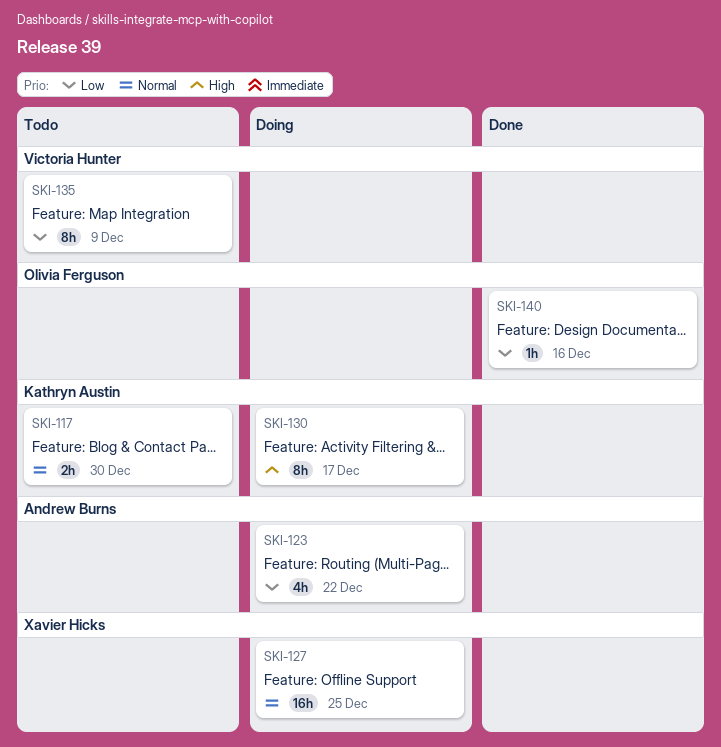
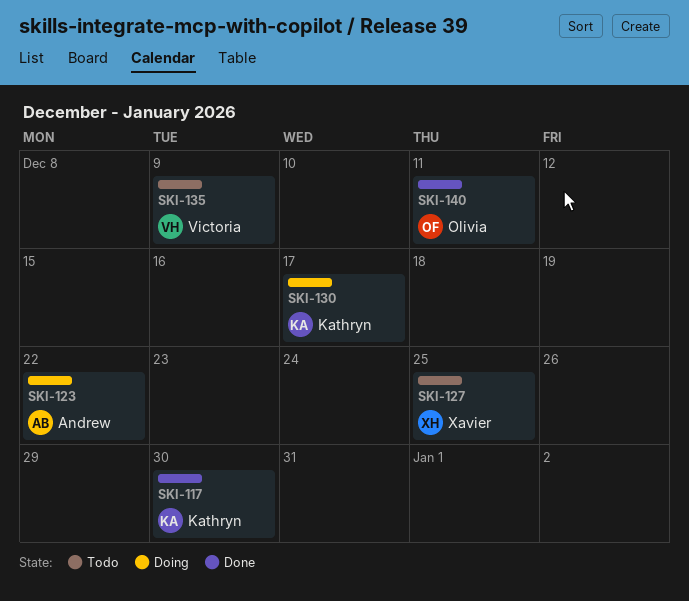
SKI-117, status: Todo -> Done
SKI-127, status: Doing -> Todo
SKI-140, due: Dec 16 -> Dec 11

